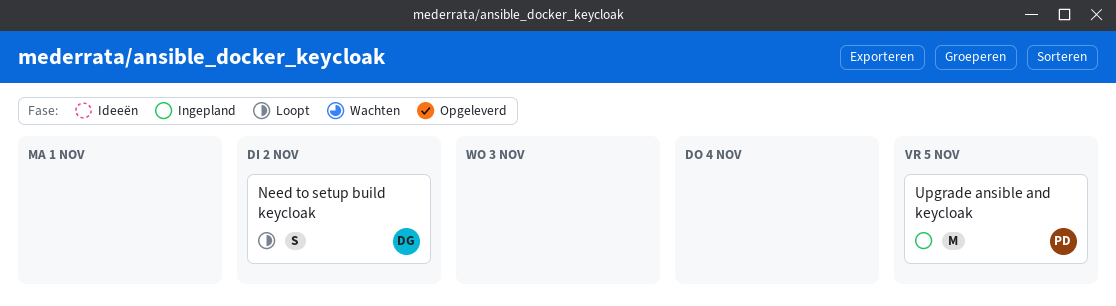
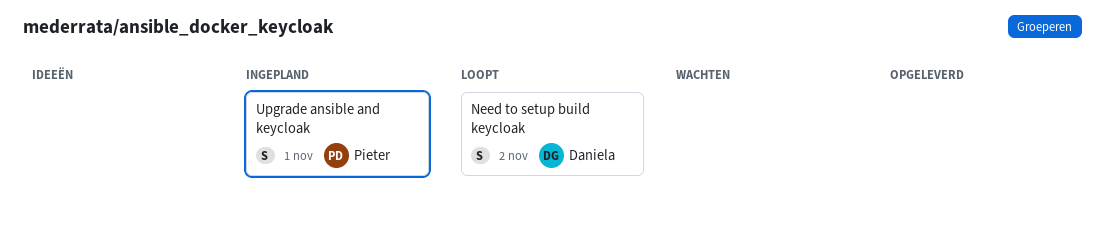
Upgrade ansible and keycloak, estimate: M -> S
Upgrade ansible and keycloak, due: Nov 5 -> Nov 1

